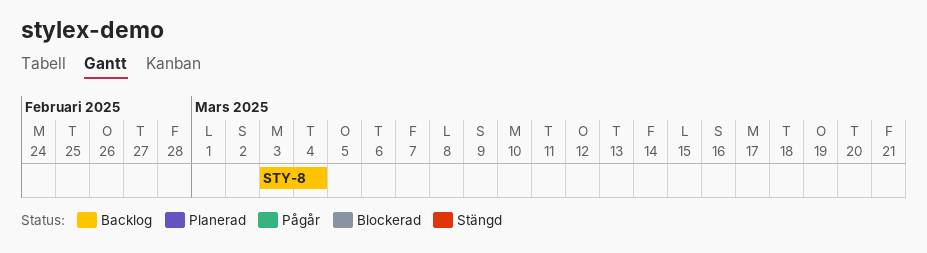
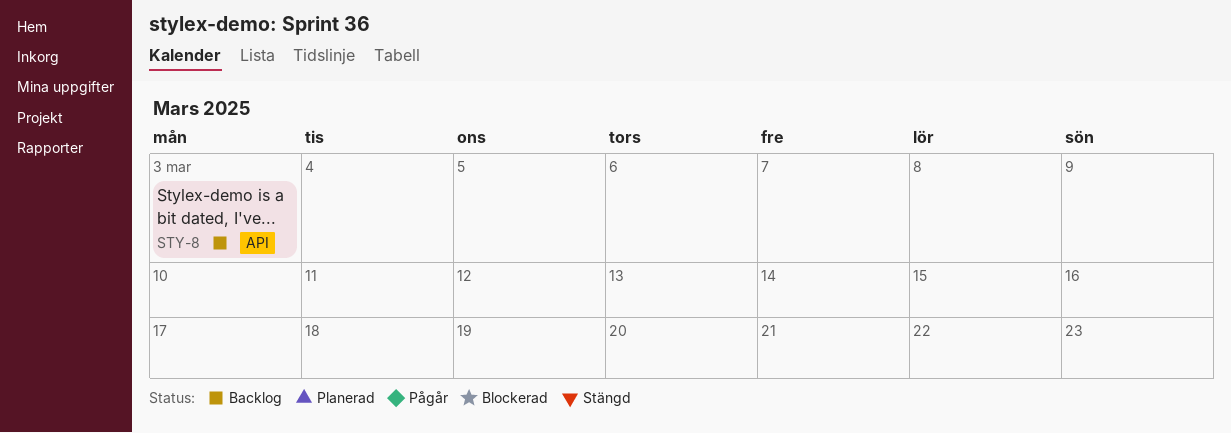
STY-8, due: Mar 4 -> Mar 3

